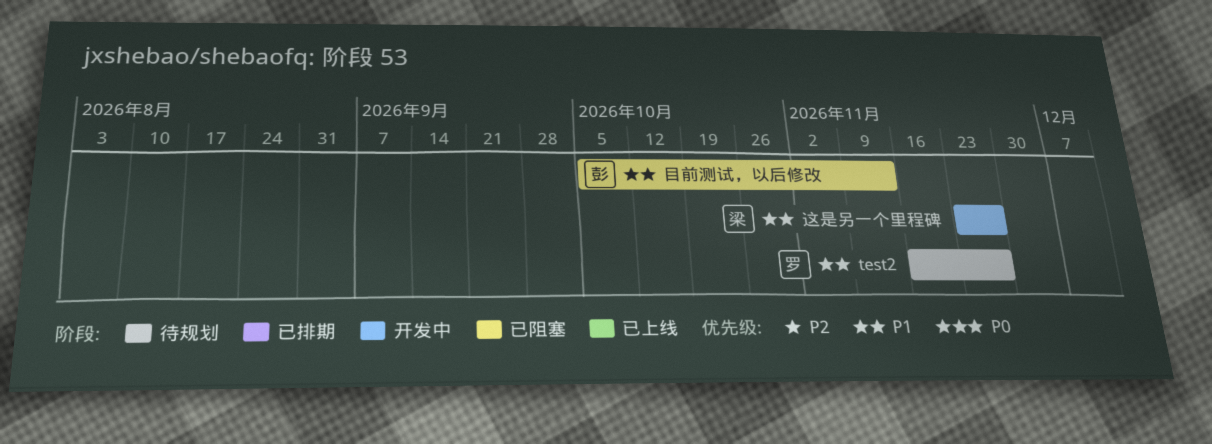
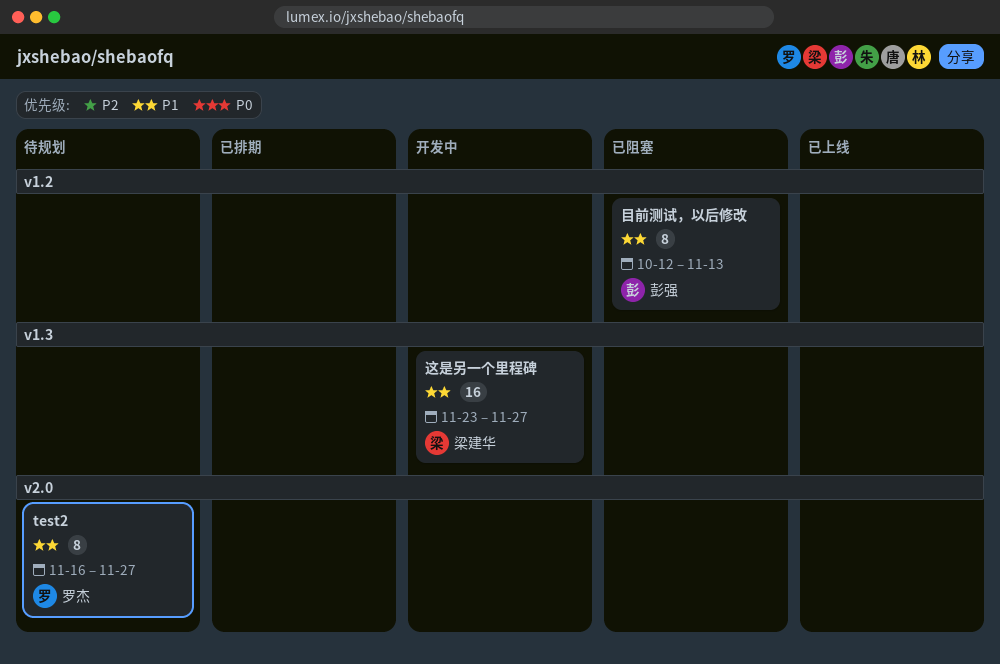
目前测试，以后修改, start: Oct 5 -> Oct 12

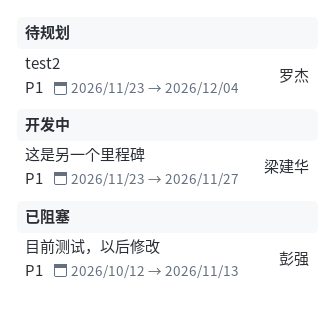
test2, start: Nov 16 -> Nov 23
test2, due: Nov 27 -> Dec 4

